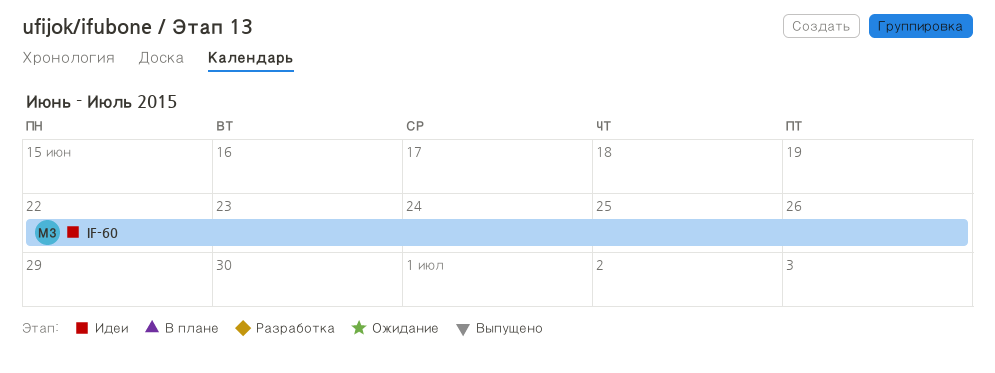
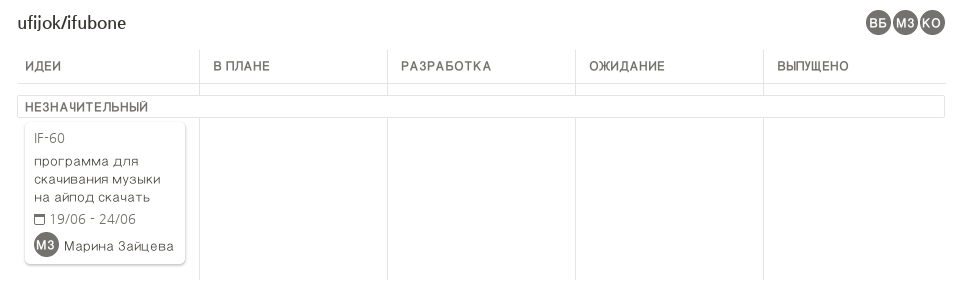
IF-60, start: Jun 22 -> Jun 19
IF-60, due: Jun 26 -> Jun 24

